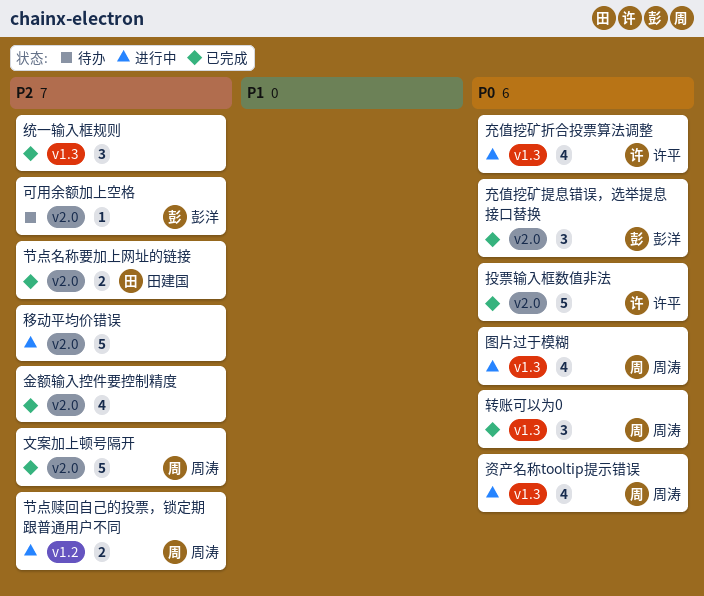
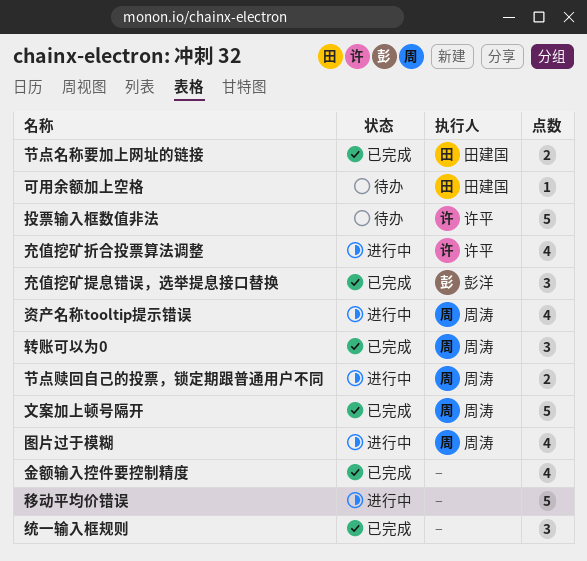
可用余额加上空格, owner: 彭洋 -> 田建国
投票输入框数值非法, status: 已完成 -> 待办

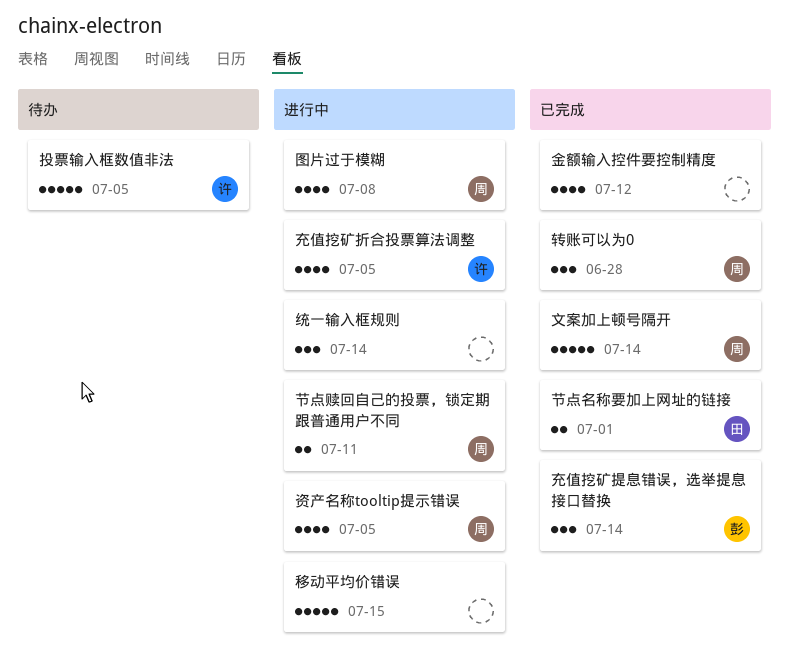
可用余额加上空格: present -> none
统一输入框规则, status: 已完成 -> 进行中

